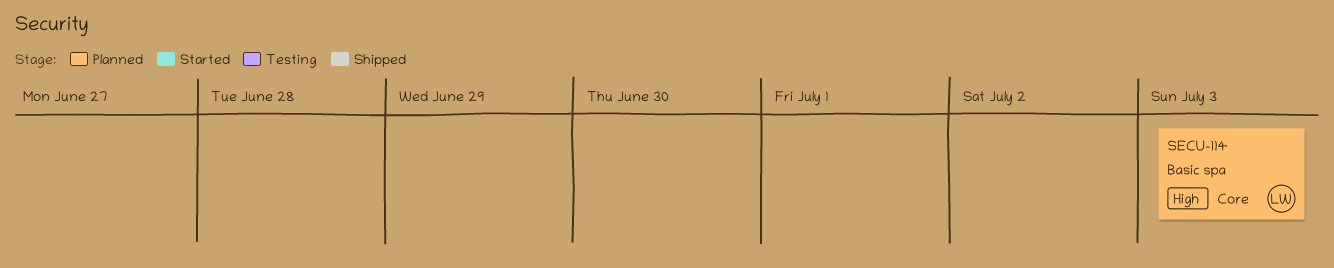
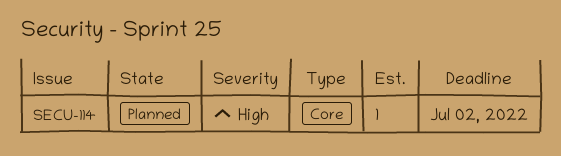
SECU-114, due: Jul 3 -> Jul 2

